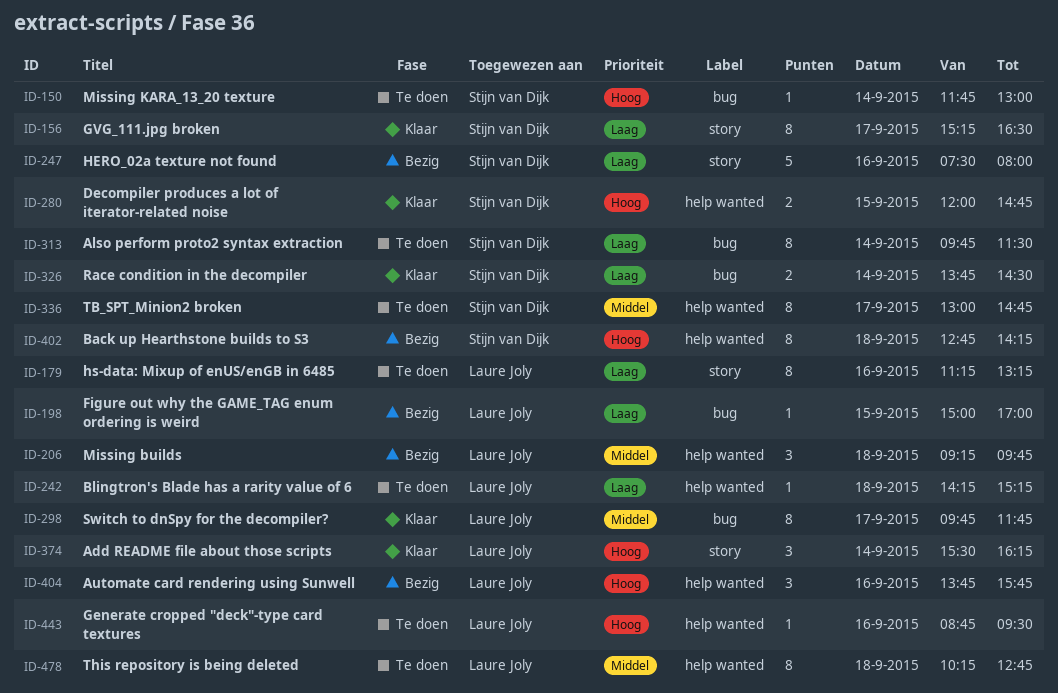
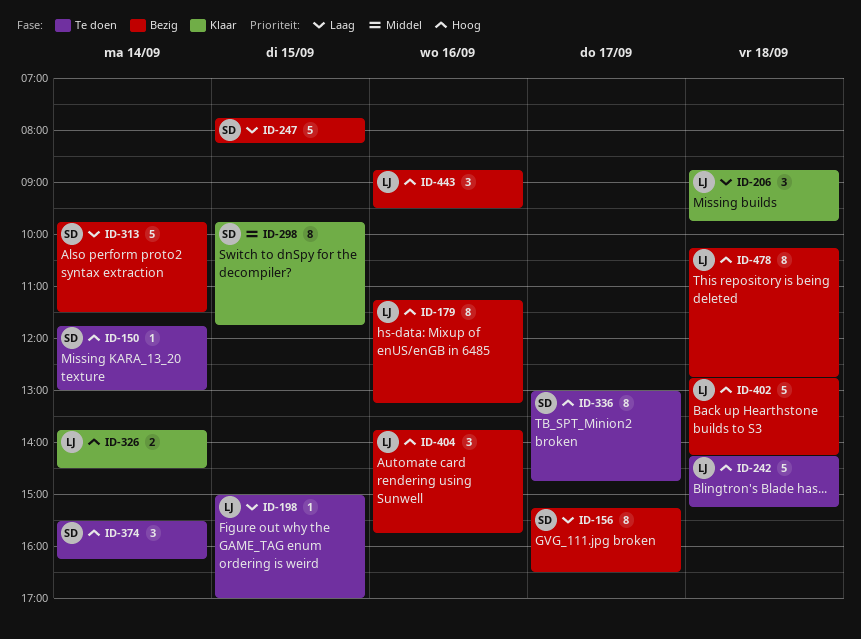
ID-156, status: Klaar -> Bezig
ID-179, status: Te doen -> Bezig
ID-179, priority: Laag -> Hoog
ID-198, status: Bezig -> Te doen
ID-206, status: Bezig -> Klaar
ID-206, priority: Middel -> Laag
ID-206, begins: 09:15 -> 08:45
ID-242, priority: Laag -> Hoog
ID-242, estimate: 1 -> 5
ID-247, day: Sep 16 -> Sep 15
ID-247, begins: 07:30 -> 07:45
ID-247, ends: 08:00 -> 08:15
ID-280: present -> none
ID-298, owner: Laure Joly -> Stijn van Dijk
ID-298, day: Sep 17 -> Sep 15
ID-313, status: Te doen -> Bezig
ID-313, estimate: 8 -> 5
ID-326, owner: Stijn van Dijk -> Laure Joly
ID-326, priority: Laag -> Hoog
ID-336, priority: Middel -> Hoog
ID-374, status: Klaar -> Te doen
ID-374, owner: Laure Joly -> Stijn van Dijk
ID-402, owner: Stijn van Dijk -> Laure Joly
ID-402, estimate: 8 -> 5
ID-443, status: Te doen -> Bezig
ID-443, estimate: 1 -> 3
ID-478, status: Te doen -> Bezig
ID-478, priority: Middel -> Hoog

